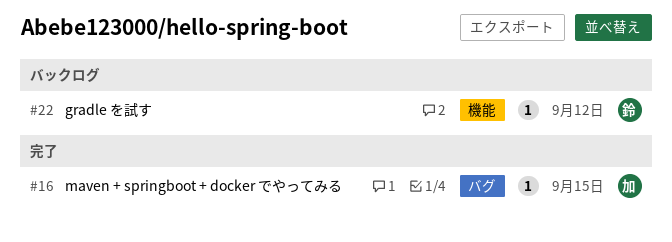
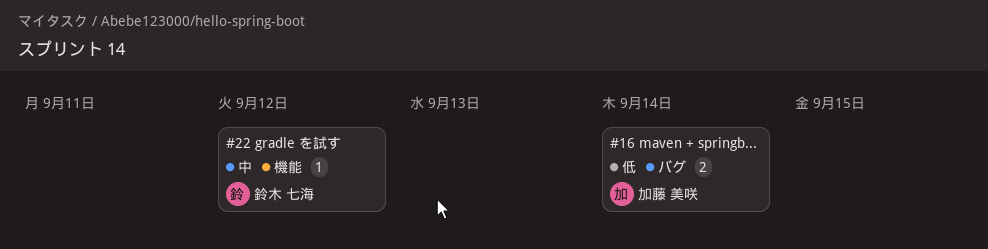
#16, estimate: 1 -> 2
#16, due: Sep 15 -> Sep 14

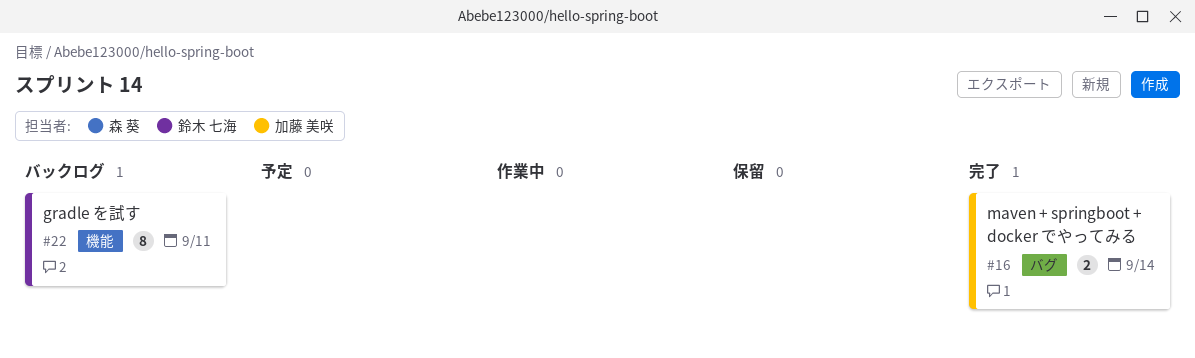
#22, estimate: 1 -> 8
#22, due: Sep 12 -> Sep 11

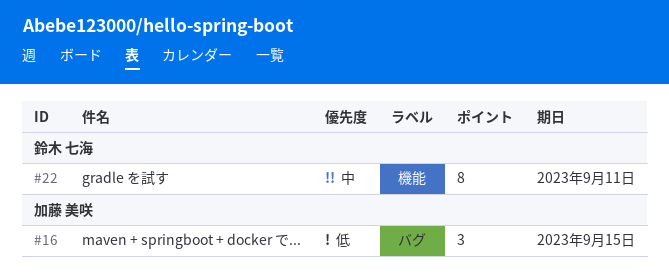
#16, estimate: 2 -> 3
#16, due: Sep 14 -> Sep 15

